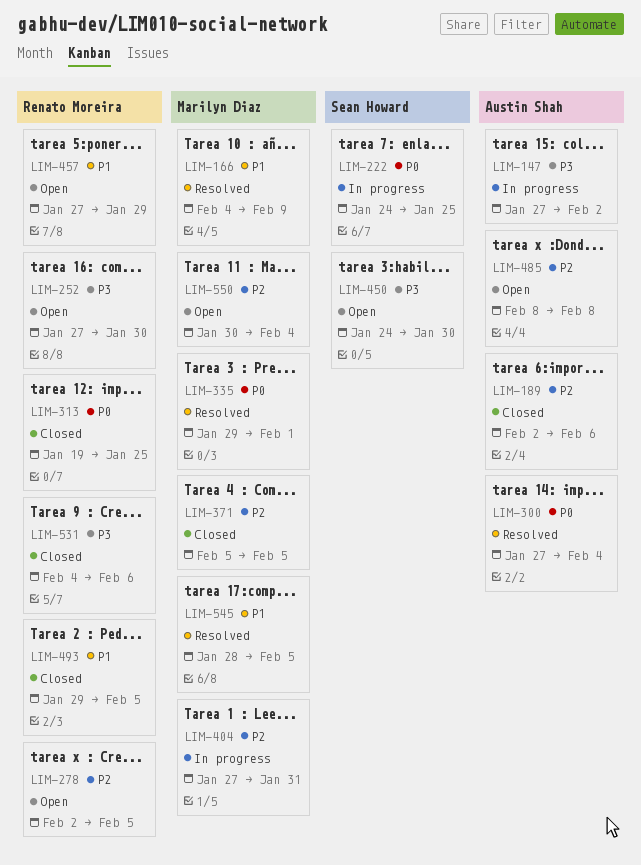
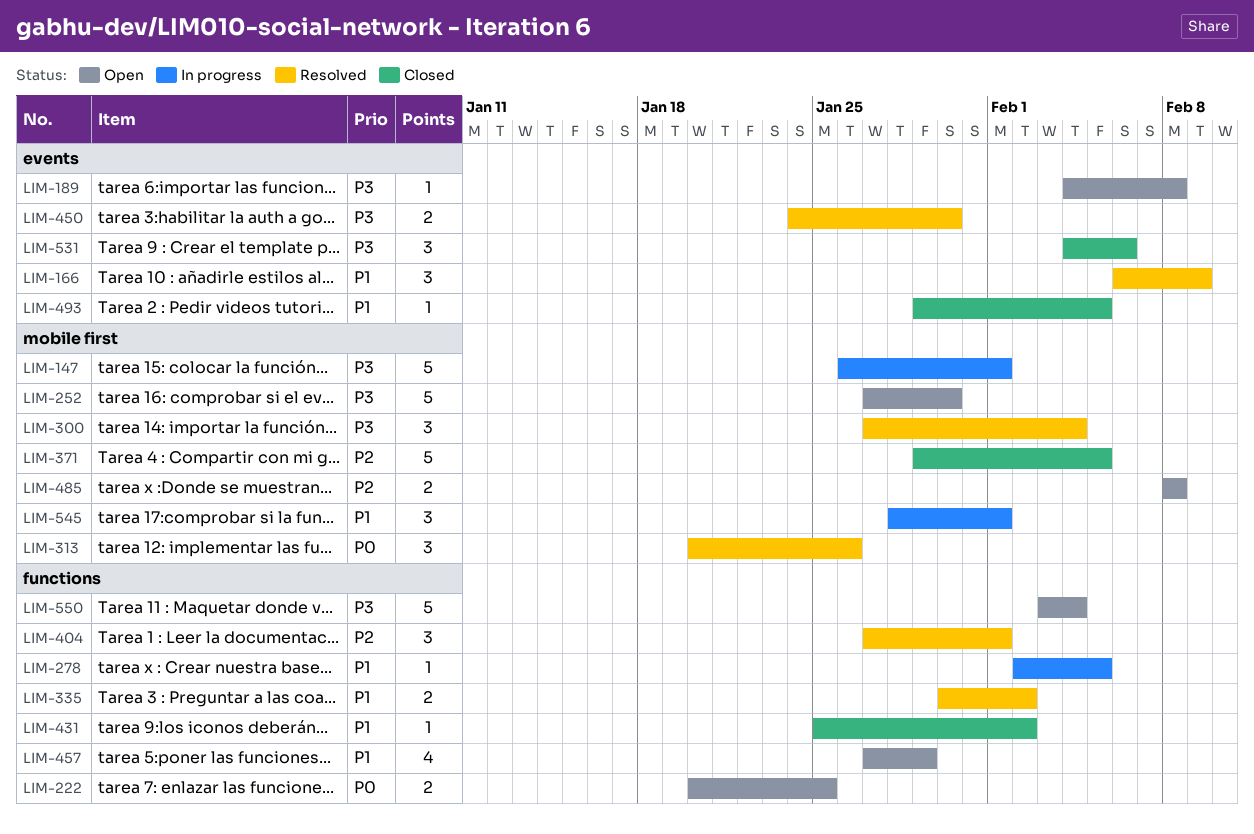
LIM-147, start: Jan 27 -> Jan 26
LIM-147, due: Feb 2 -> Feb 1
LIM-166, start: Feb 4 -> Feb 6
LIM-189, status: Closed -> Open
LIM-189, priority: P2 -> P3
LIM-189, start: Feb 2 -> Feb 4
LIM-189, due: Feb 6 -> Feb 8
LIM-222, status: In progress -> Open
LIM-222, start: Jan 24 -> Jan 20
LIM-278, status: Open -> In progress
LIM-278, priority: P2 -> P1
LIM-300, priority: P0 -> P3
LIM-313, status: Closed -> Resolved
LIM-313, start: Jan 19 -> Jan 20
LIM-313, due: Jan 25 -> Jan 26
LIM-335, priority: P0 -> P1
LIM-335, start: Jan 29 -> Jan 30
LIM-335, due: Feb 1 -> Feb 2
LIM-371, start: Feb 5 -> Jan 29
LIM-404, status: In progress -> Resolved
LIM-404, due: Jan 31 -> Feb 1
LIM-431: none -> present
LIM-450, status: Open -> Resolved
LIM-545, status: Resolved -> In progress
LIM-545, due: Feb 5 -> Feb 1
LIM-550, priority: P2 -> P3
LIM-550, start: Jan 30 -> Feb 3

